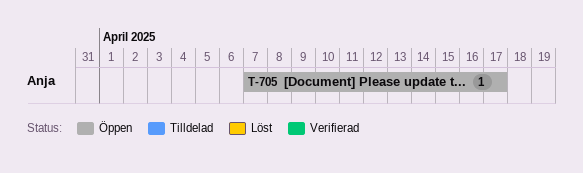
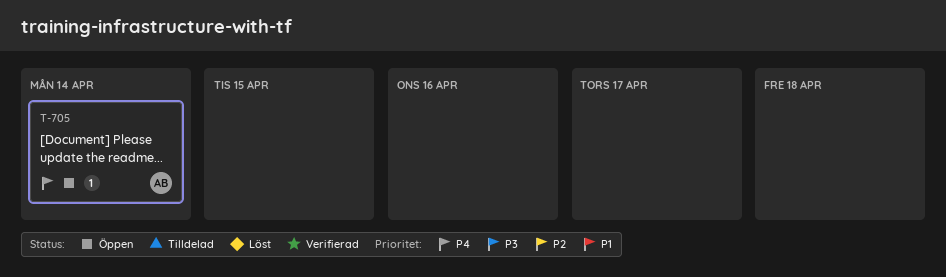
T-705, due: Apr 17 -> Apr 14

